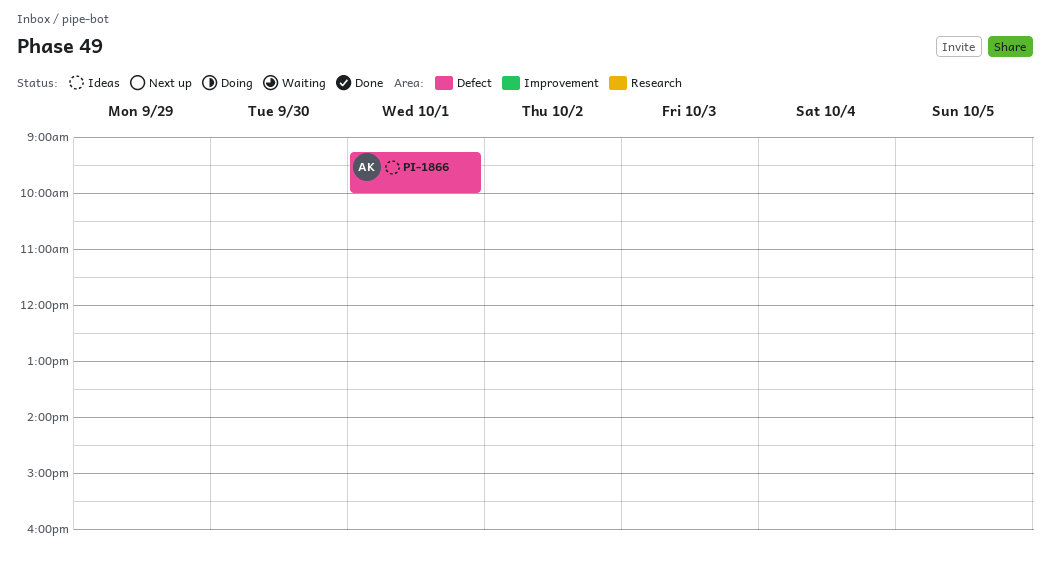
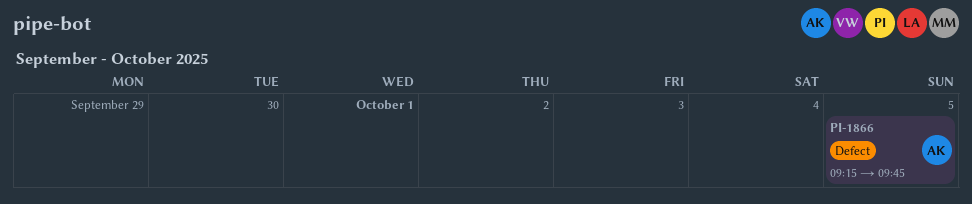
PI-1866, day: Oct 1 -> Oct 5
PI-1866, ends: 10:00 -> 09:45

